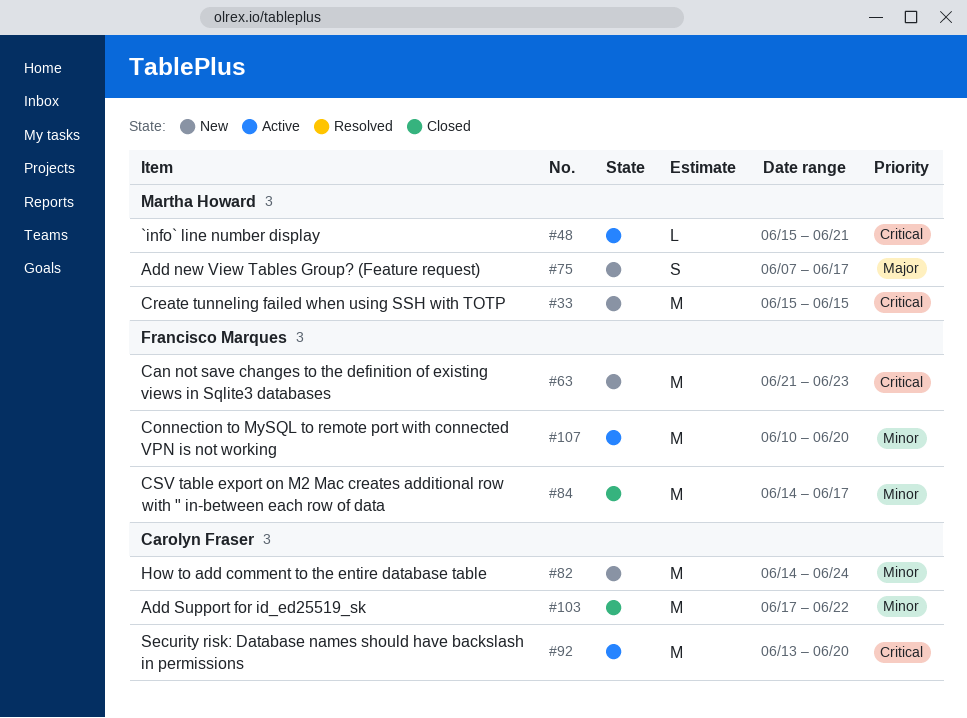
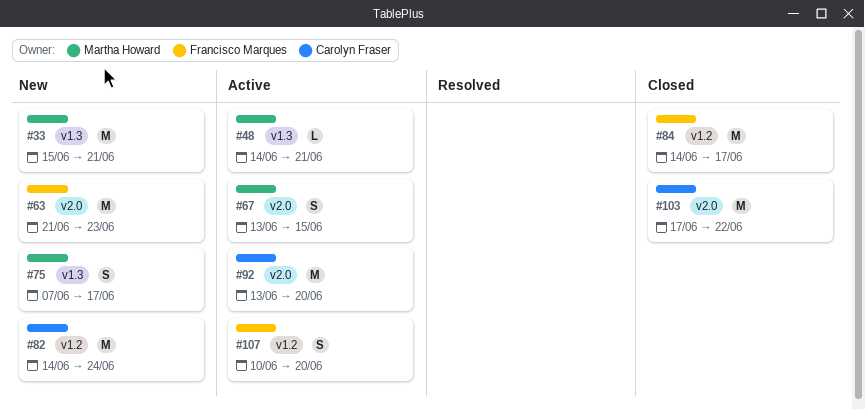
#33, due: Jun 15 -> Jun 21
#48, start: Jun 15 -> Jun 14
#67: none -> present
#107, estimate: M -> S

